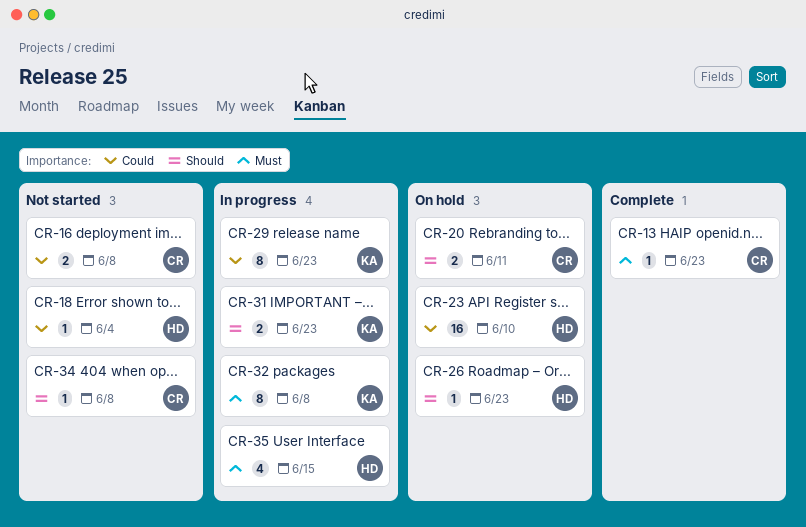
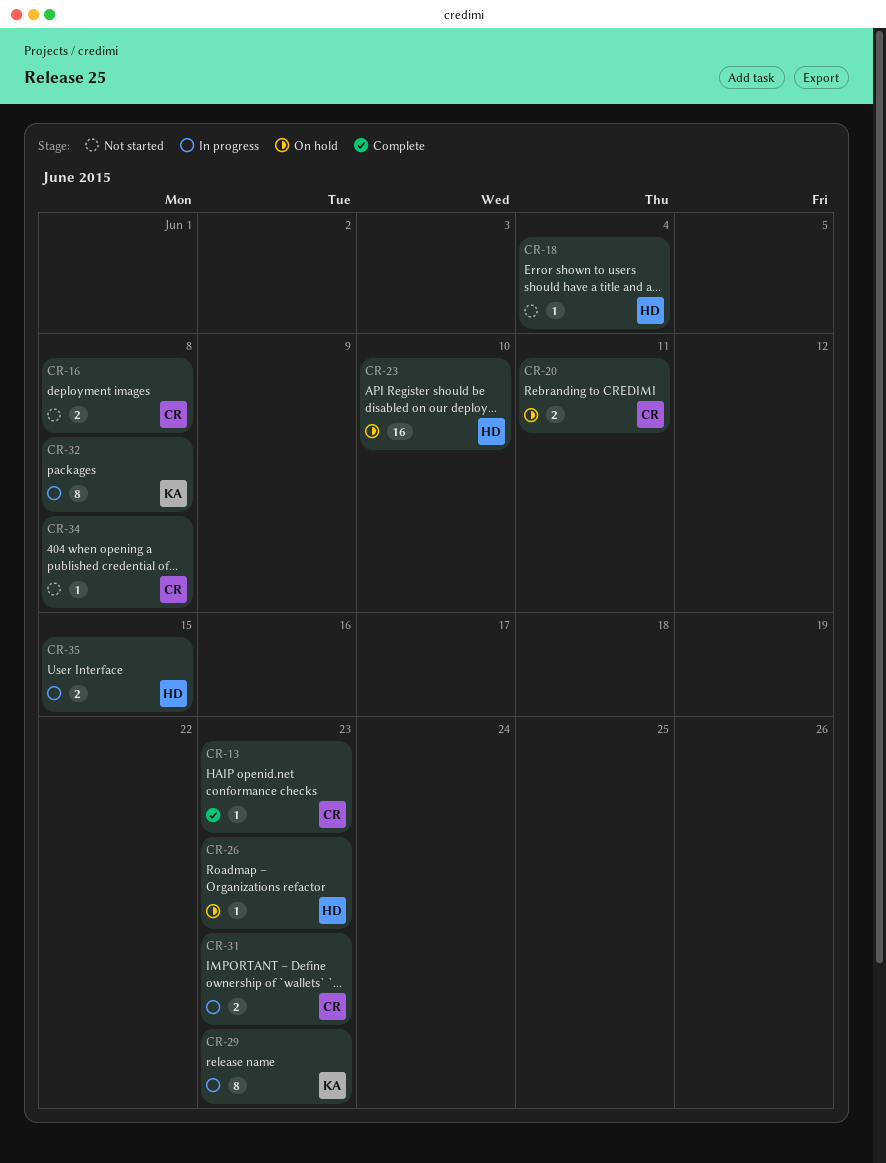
CR-31, owner: KA -> CR
CR-35, estimate: 4 -> 2

